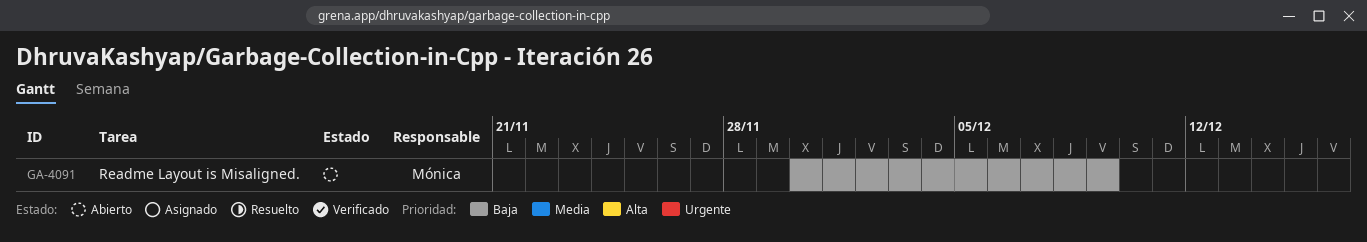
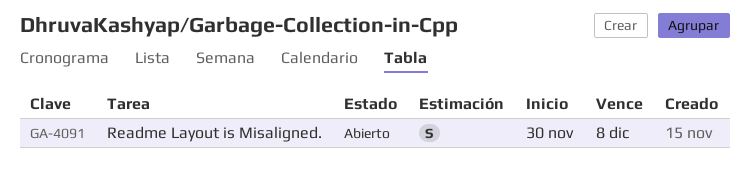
GA-4091, due: Dec 9 -> Dec 8

